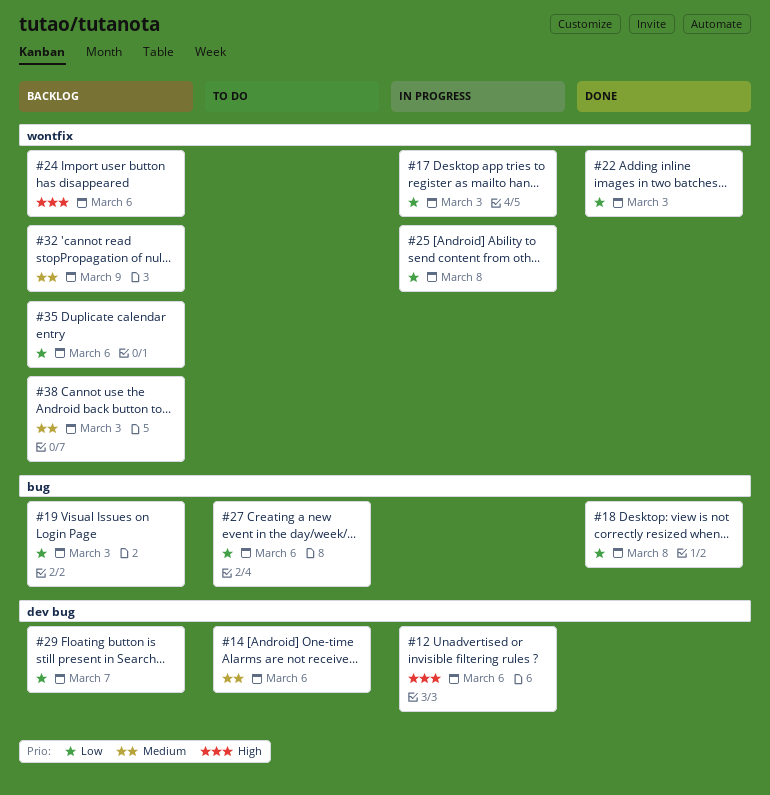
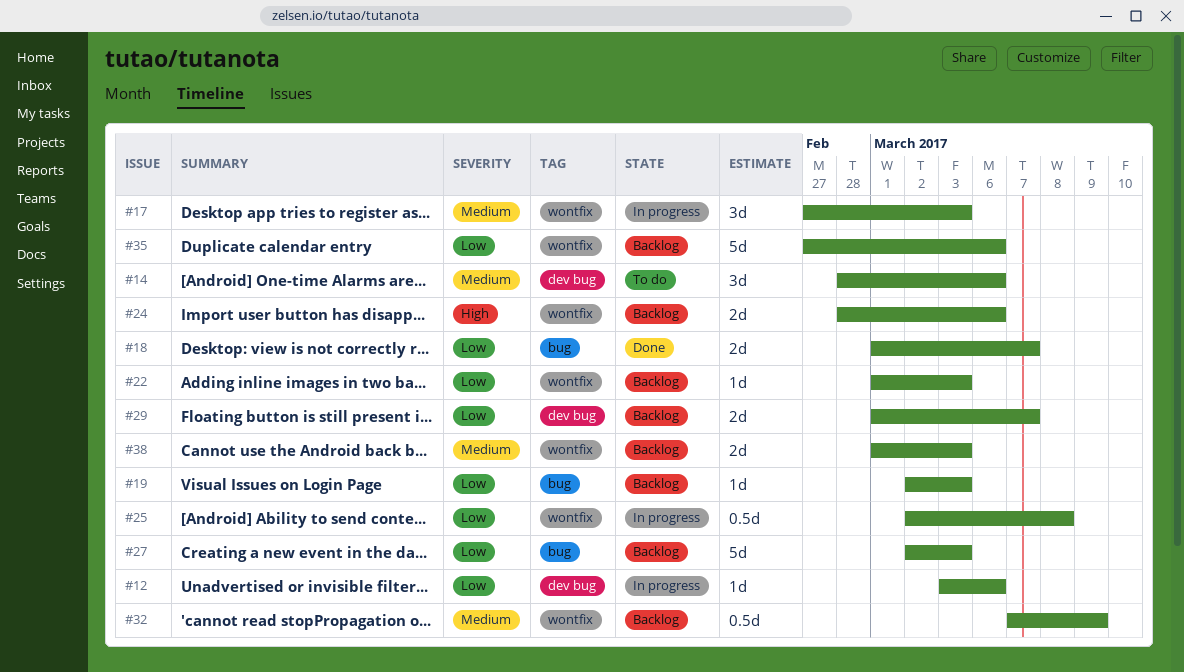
#12, priority: High -> Low
#17, priority: Low -> Medium
#18, due: Mar 8 -> Mar 7
#22, status: Done -> Backlog
#27, status: To do -> Backlog
#27, due: Mar 6 -> Mar 3

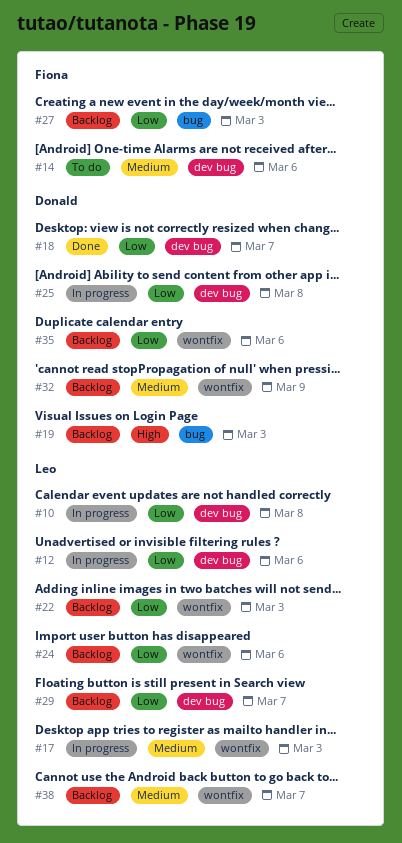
#10: none -> present
#18, label: bug -> dev bug
#19, priority: Low -> High
#24, priority: High -> Low
#25, label: wontfix -> dev bug
#38, due: Mar 3 -> Mar 7

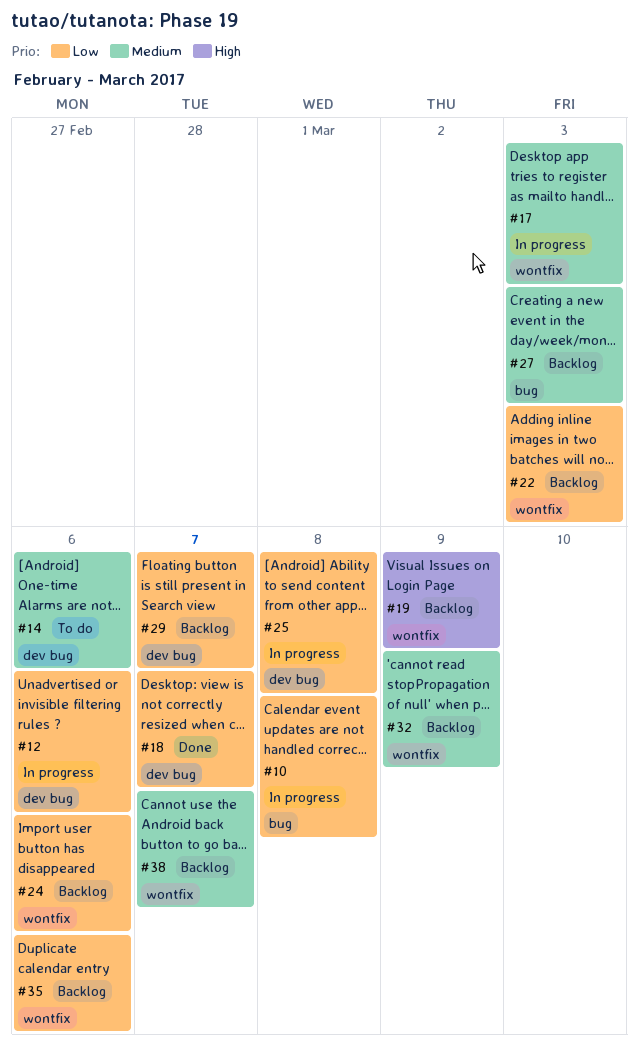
#10, label: dev bug -> bug
#19, label: bug -> wontfix
#19, due: Mar 3 -> Mar 9
#27, priority: Low -> Medium

